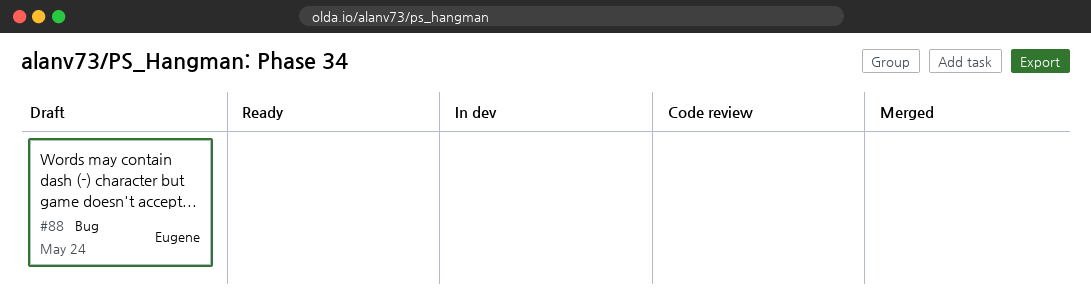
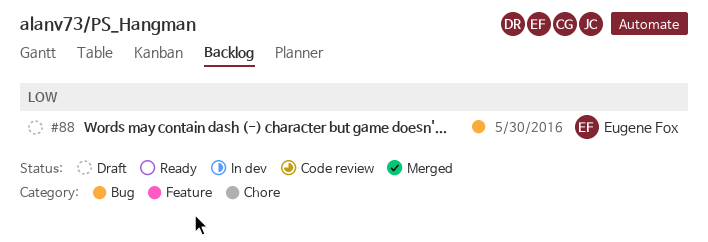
#88, due: May 24 -> May 30

